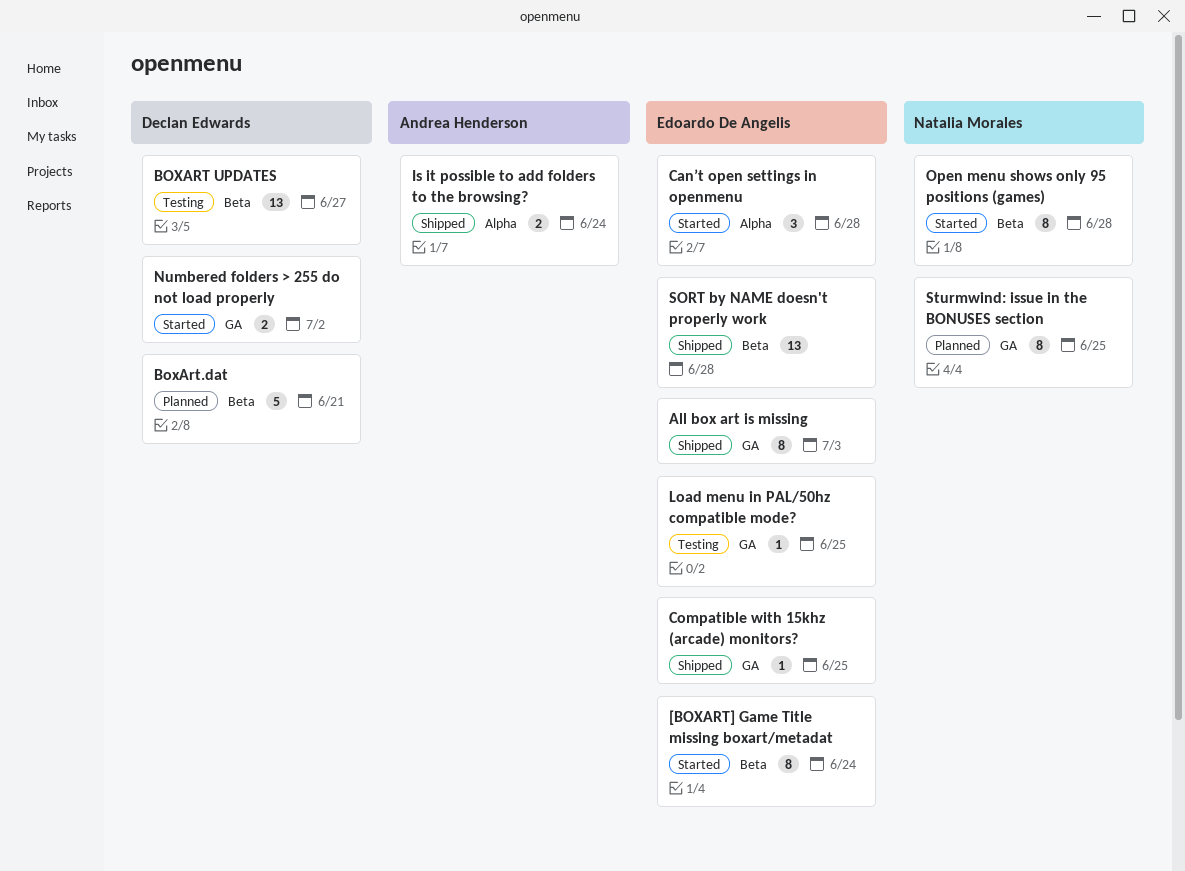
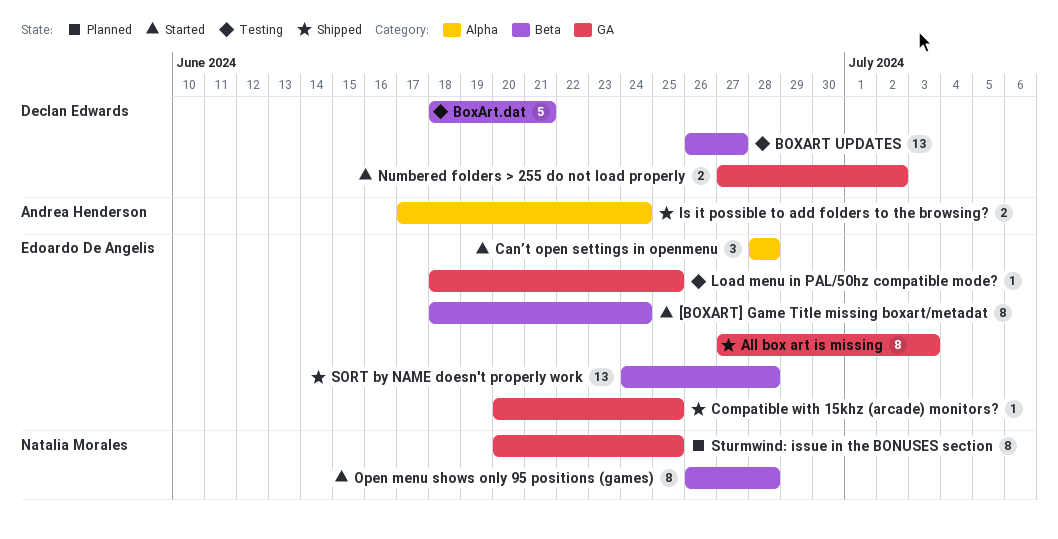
BoxArt.dat, status: Planned -> Testing

